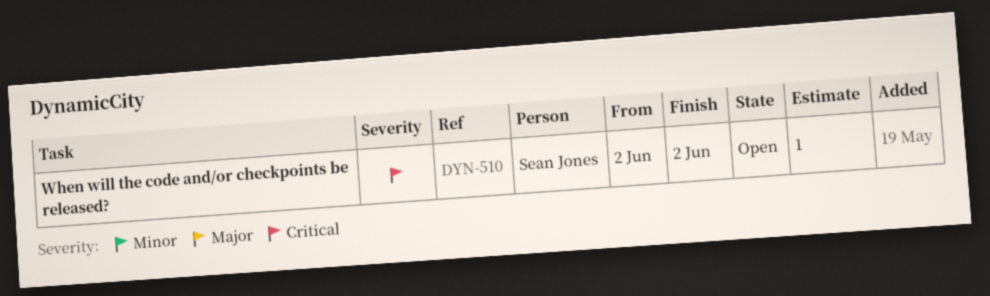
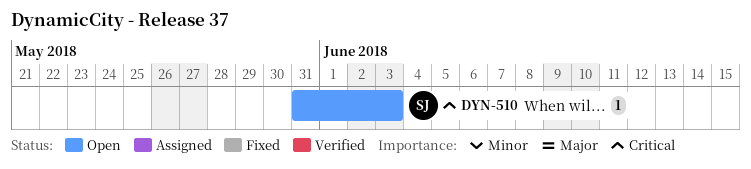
DYN-510, start: Jun 2 -> May 31
DYN-510, due: Jun 2 -> Jun 3

